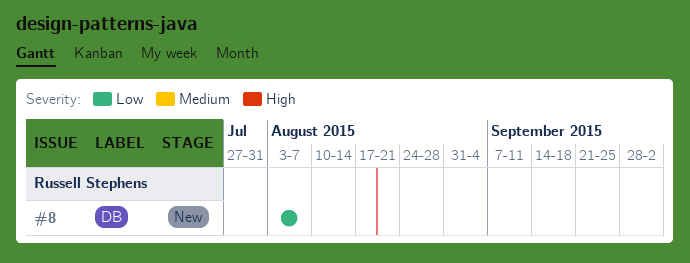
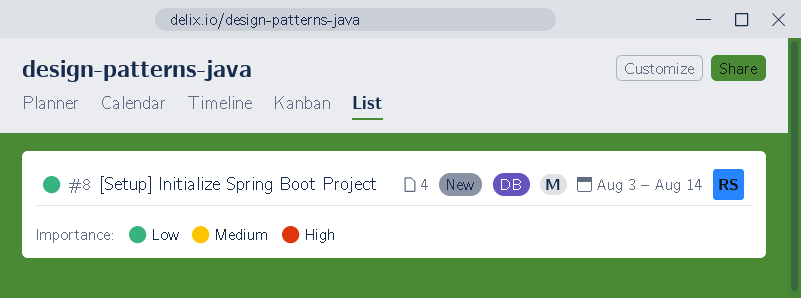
#8, due: Aug 7 -> Aug 14

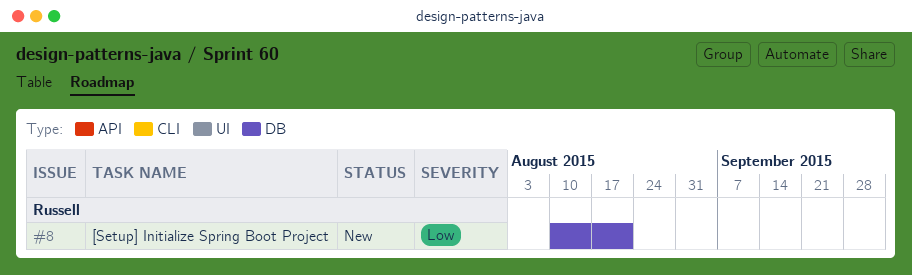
#8, start: Aug 3 -> Aug 10
#8, due: Aug 14 -> Aug 21

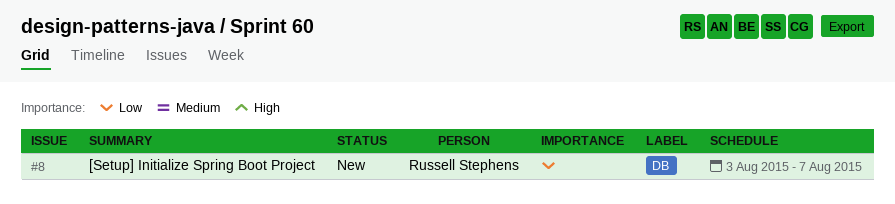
#8, start: Aug 10 -> Aug 3
#8, due: Aug 21 -> Aug 7

